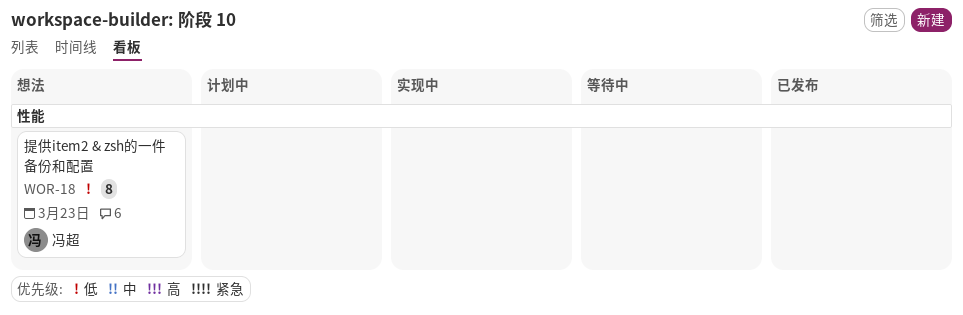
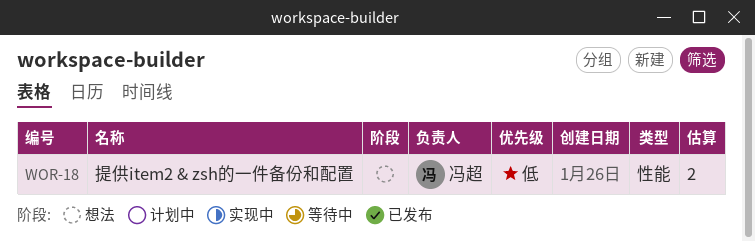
WOR-18, estimate: 8 -> 2

